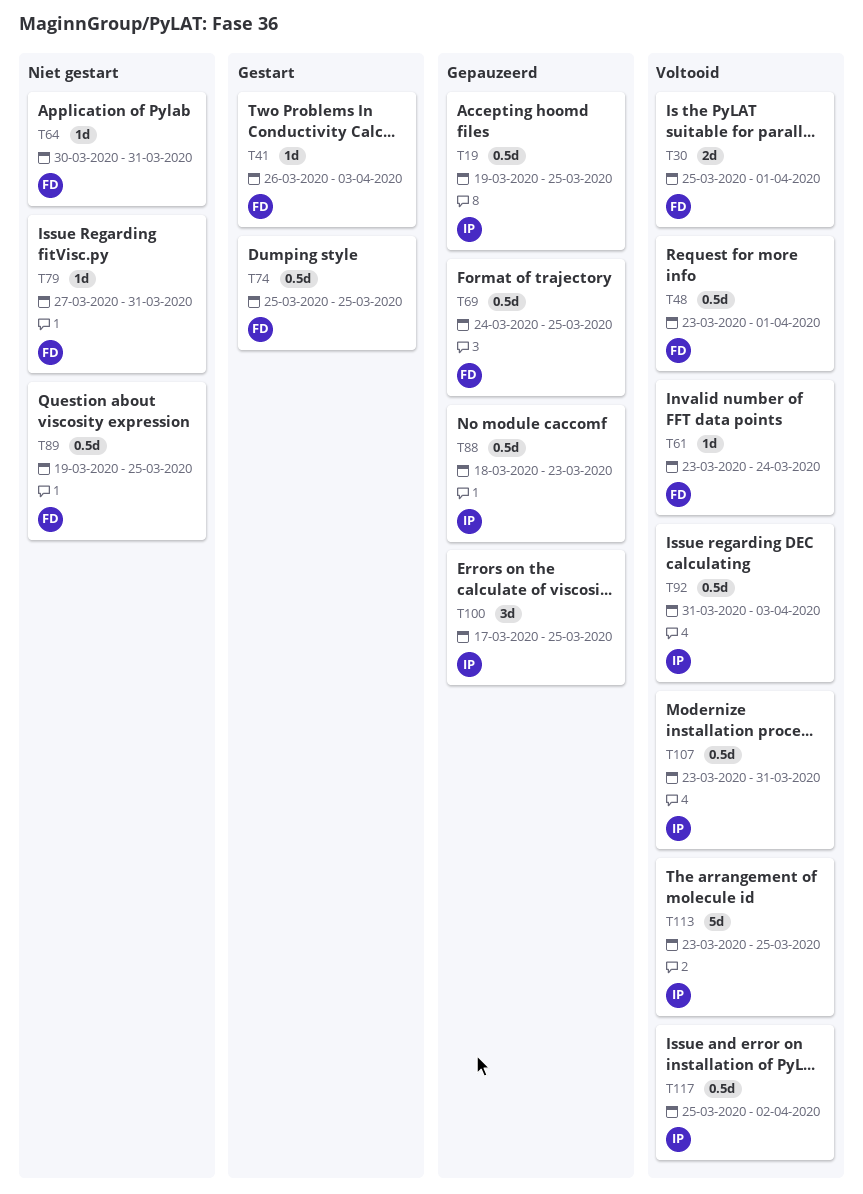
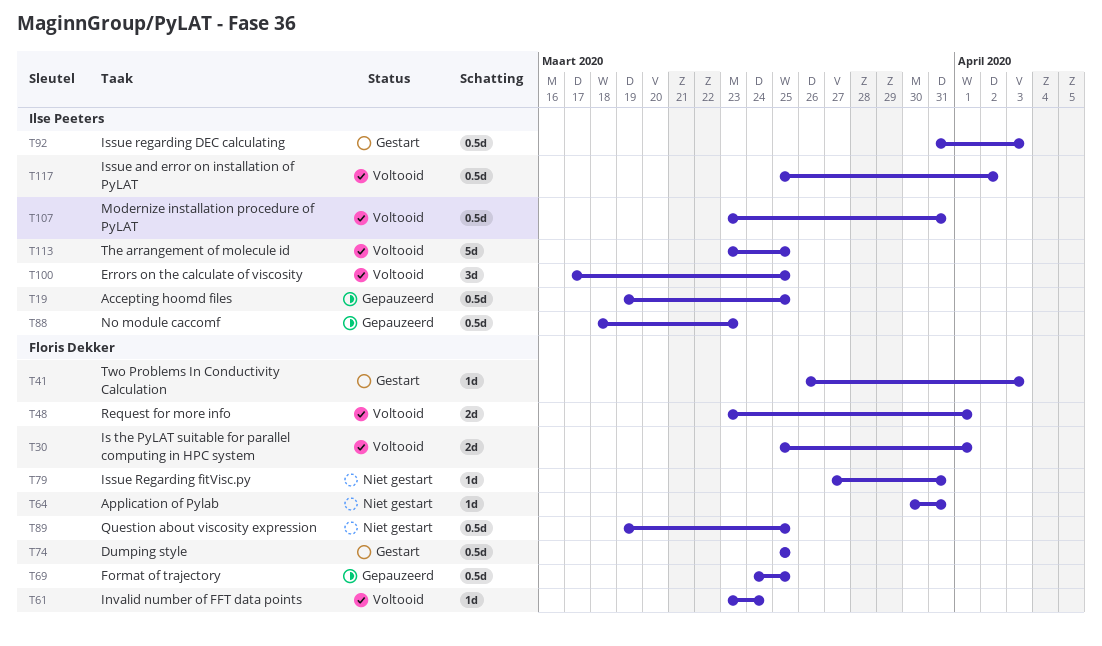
T48, estimate: 0.5d -> 2d
T92, status: Voltooid -> Gestart
T100, status: Gepauzeerd -> Voltooid

